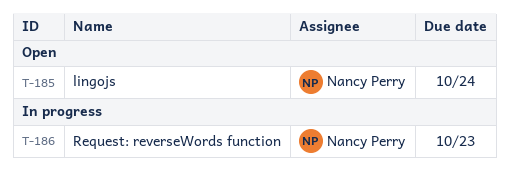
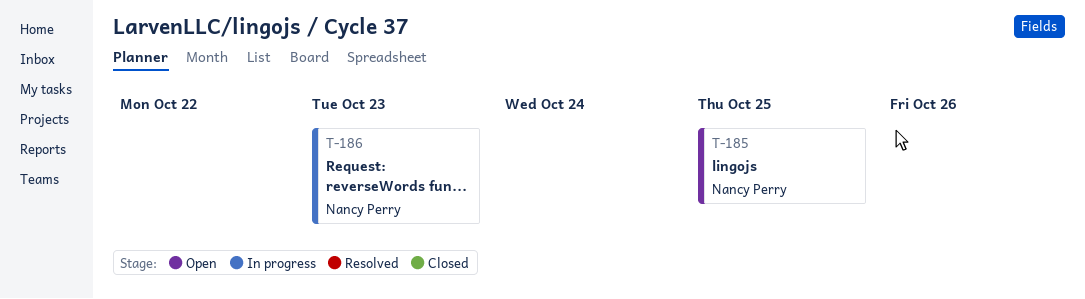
T-185, due: Oct 24 -> Oct 25

